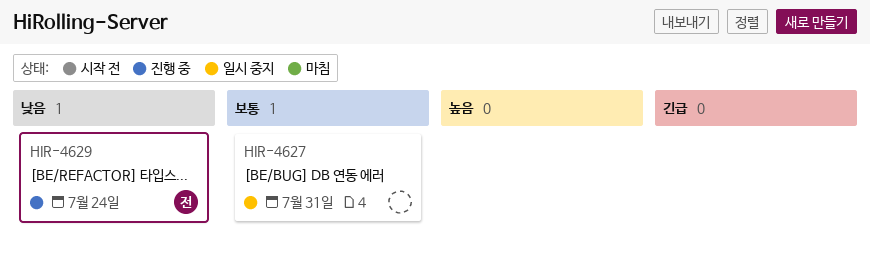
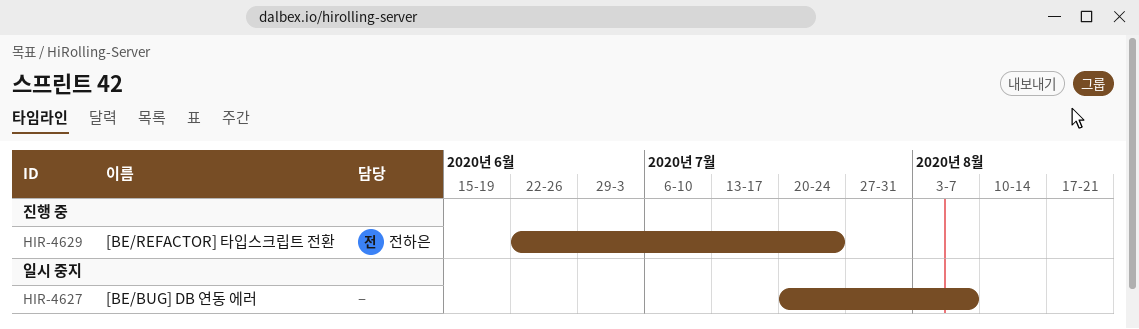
HIR-4627, due: Jul 31 -> Aug 7

